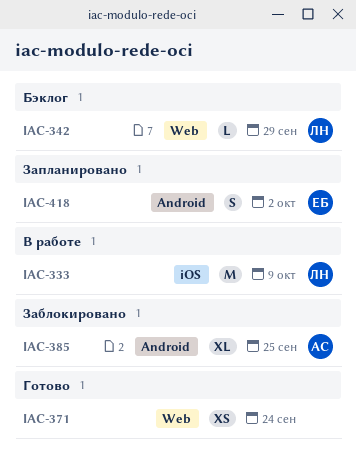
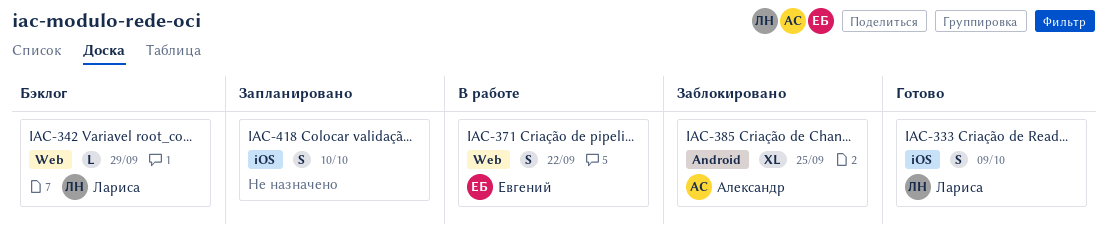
IAC-333, status: В работе -> Готово
IAC-333, estimate: M -> S
IAC-371, status: Готово -> В работе
IAC-371, owner: none -> Евгений
IAC-371, estimate: XS -> S
IAC-371, due: Sep 24 -> Sep 22
IAC-418, owner: Евгений -> none
IAC-418, label: Android -> iOS
IAC-418, due: Oct 2 -> Oct 10

